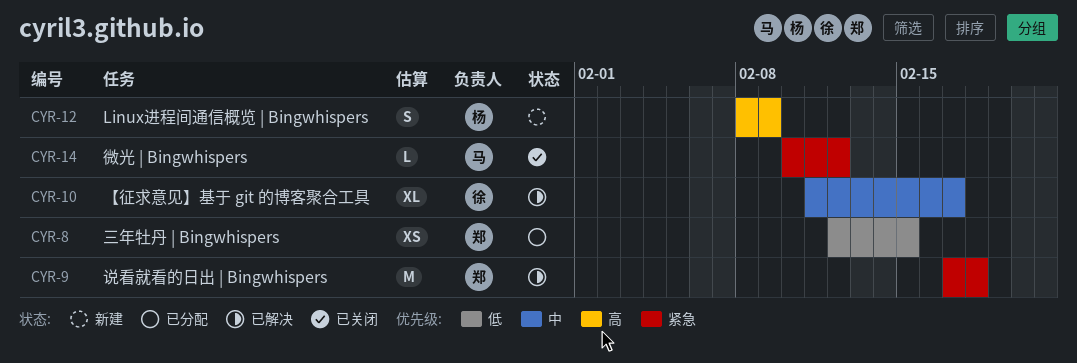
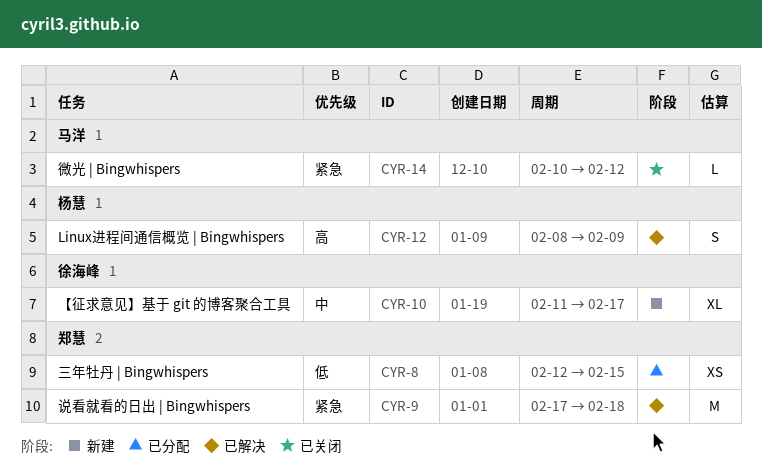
CYR-10, status: 已解决 -> 新建
CYR-12, status: 新建 -> 已解决

